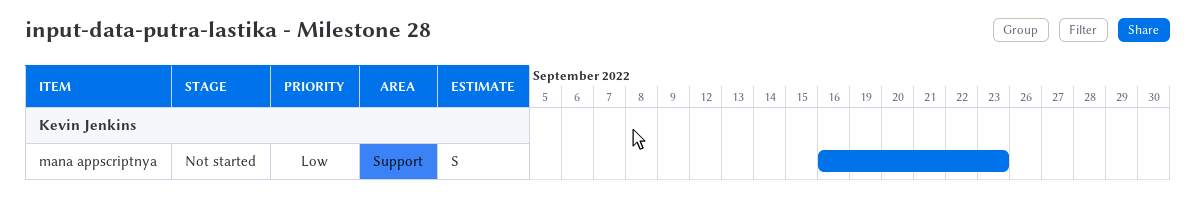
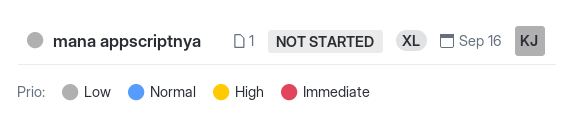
mana appscriptnya, estimate: S -> XL
mana appscriptnya, due: Sep 23 -> Sep 16

